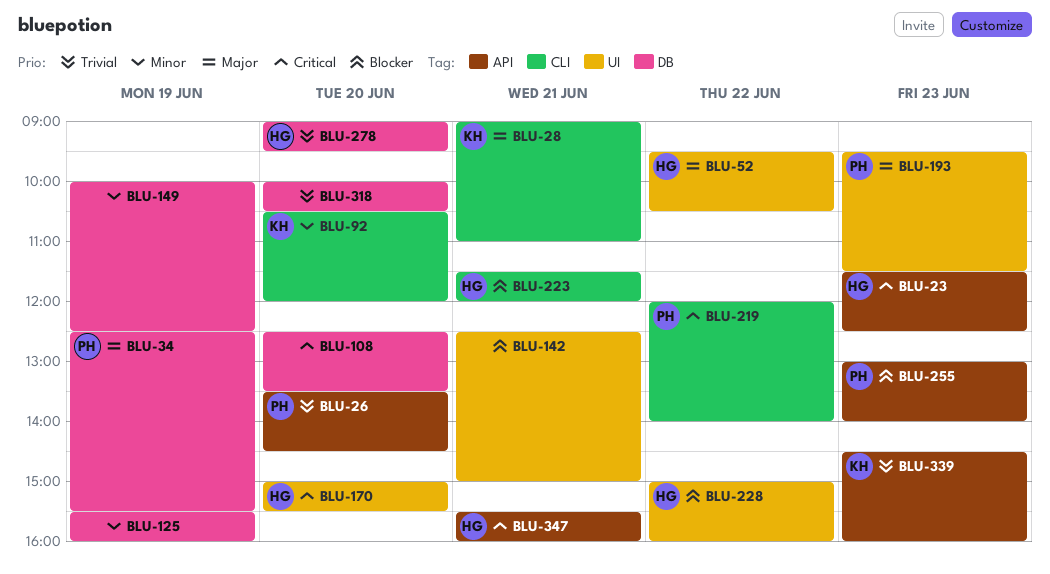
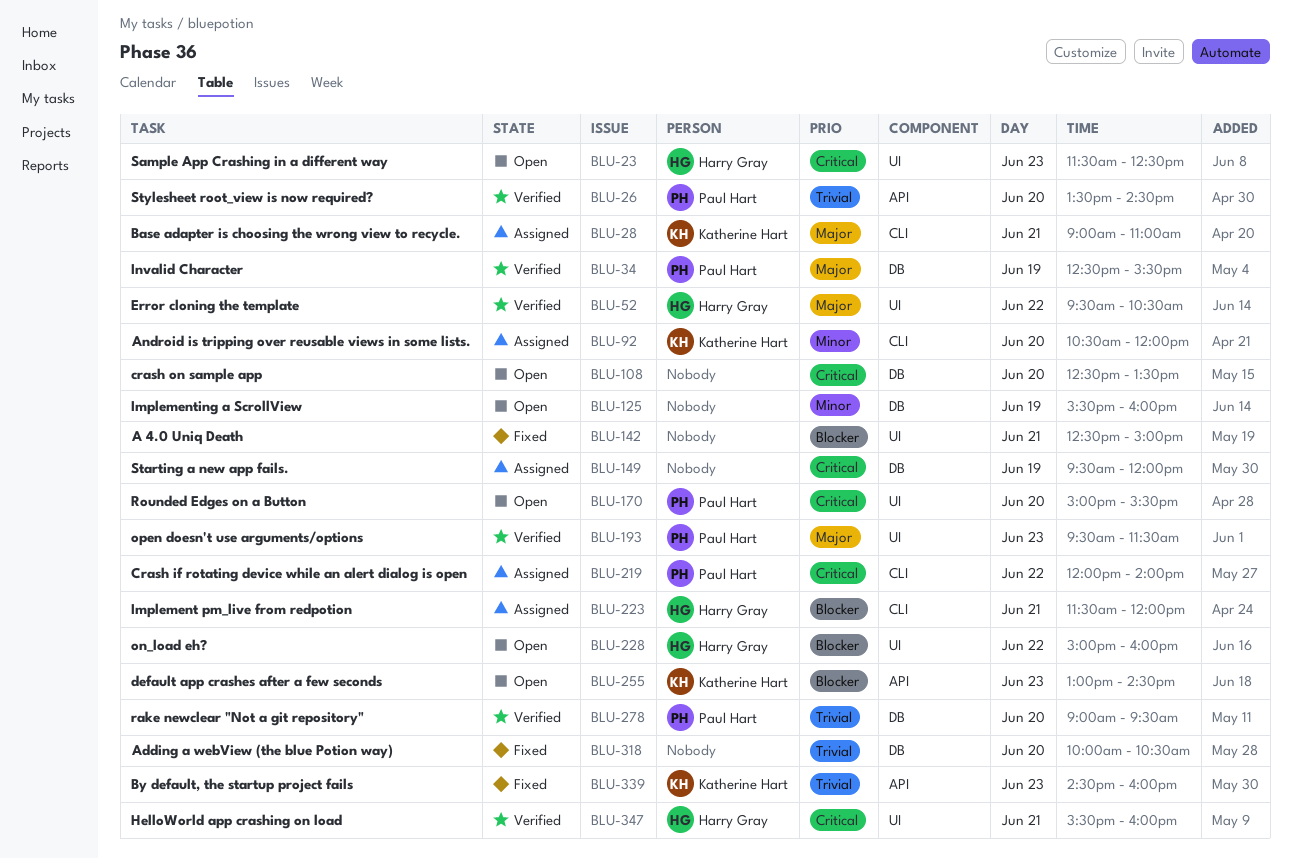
BLU-23, label: API -> UI
BLU-149, priority: Minor -> Critical
BLU-149, begins: 10:00 -> 09:30
BLU-149, ends: 12:30 -> 12:00
BLU-170, owner: Harry Gray -> Paul Hart
BLU-255, owner: Paul Hart -> Katherine Hart
BLU-255, ends: 14:00 -> 14:30
BLU-278, owner: Harry Gray -> Paul Hart
BLU-347, label: API -> UI

